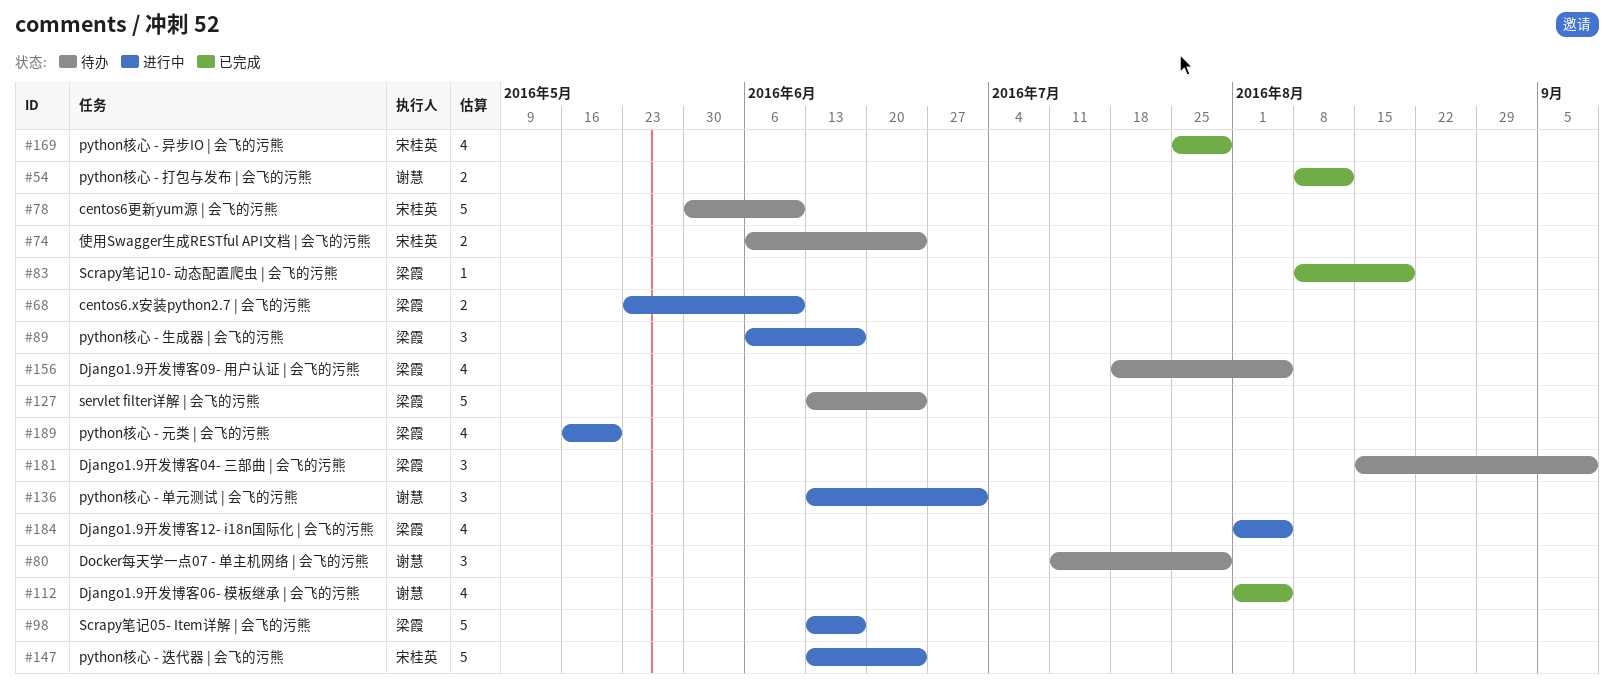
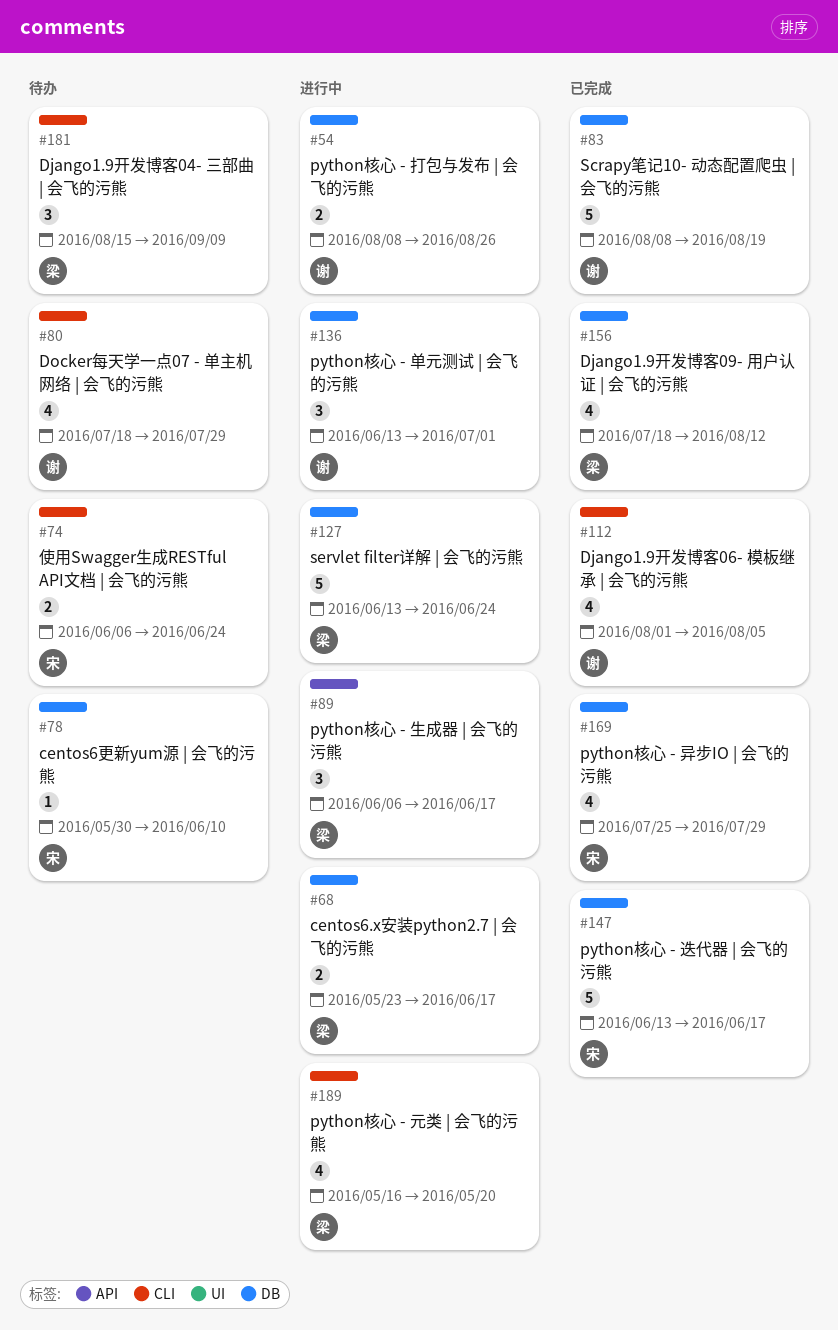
#54, status: 已完成 -> 进行中
#54, due: Aug 12 -> Aug 26
#68, due: Jun 10 -> Jun 17
#78, estimate: 5 -> 1
#80, estimate: 3 -> 4
#80, start: Jul 11 -> Jul 18
#83, owner: 梁霞 -> 谢慧
#83, estimate: 1 -> 5
#98: present -> none
#127, status: 待办 -> 进行中
#147, status: 进行中 -> 已完成
#147, due: Jun 24 -> Jun 17
#156, status: 待办 -> 已完成
#156, due: Aug 5 -> Aug 12
#184: present -> none

